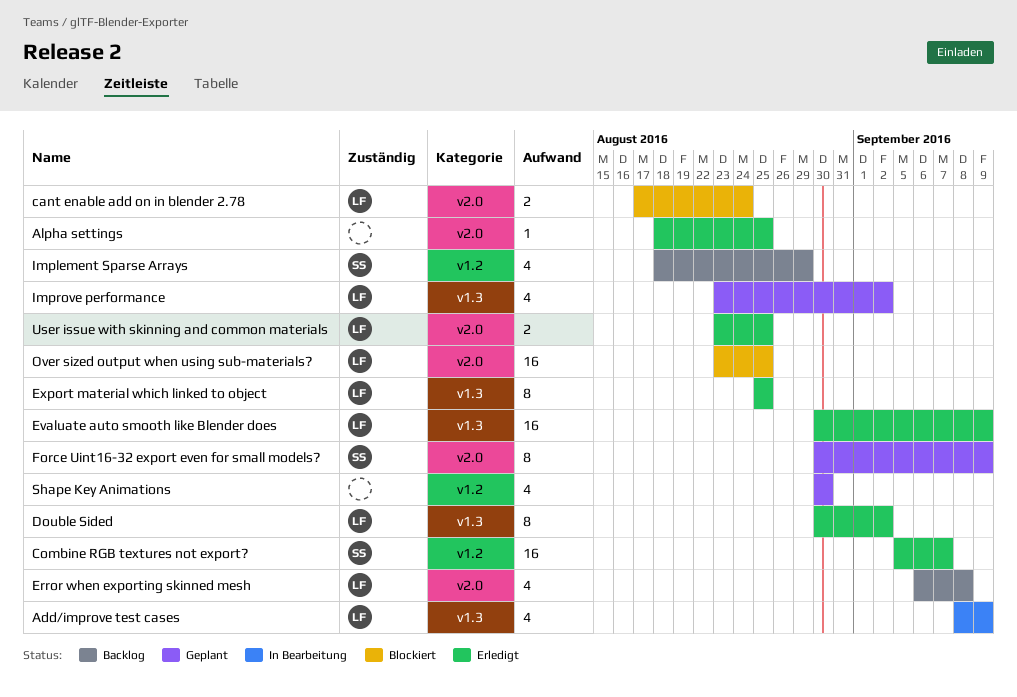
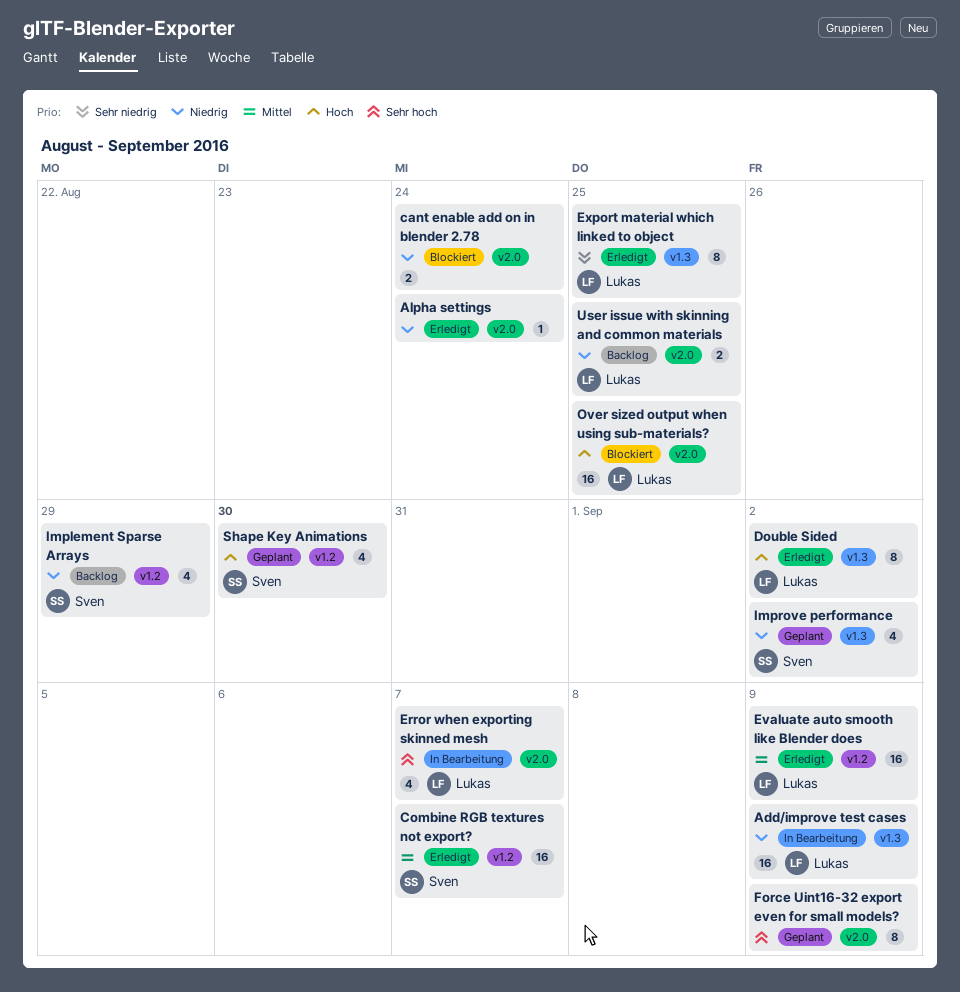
Add/improve test cases, estimate: 4 -> 16
Alpha settings, due: Aug 25 -> Aug 24
cant enable add on in blender 2.78, owner: Lukas -> none
Error when exporting skinned mesh, status: Backlog -> In Bearbeitung
Error when exporting skinned mesh, due: Sep 8 -> Sep 7
Evaluate auto smooth like Blender does, label: v1.3 -> v1.2
Force Uint16-32 export even for small models?, owner: Sven -> none
Improve performance, owner: Lukas -> Sven
Shape Key Animations, owner: none -> Sven
User issue with skinning and common materials, status: Erledigt -> Backlog

